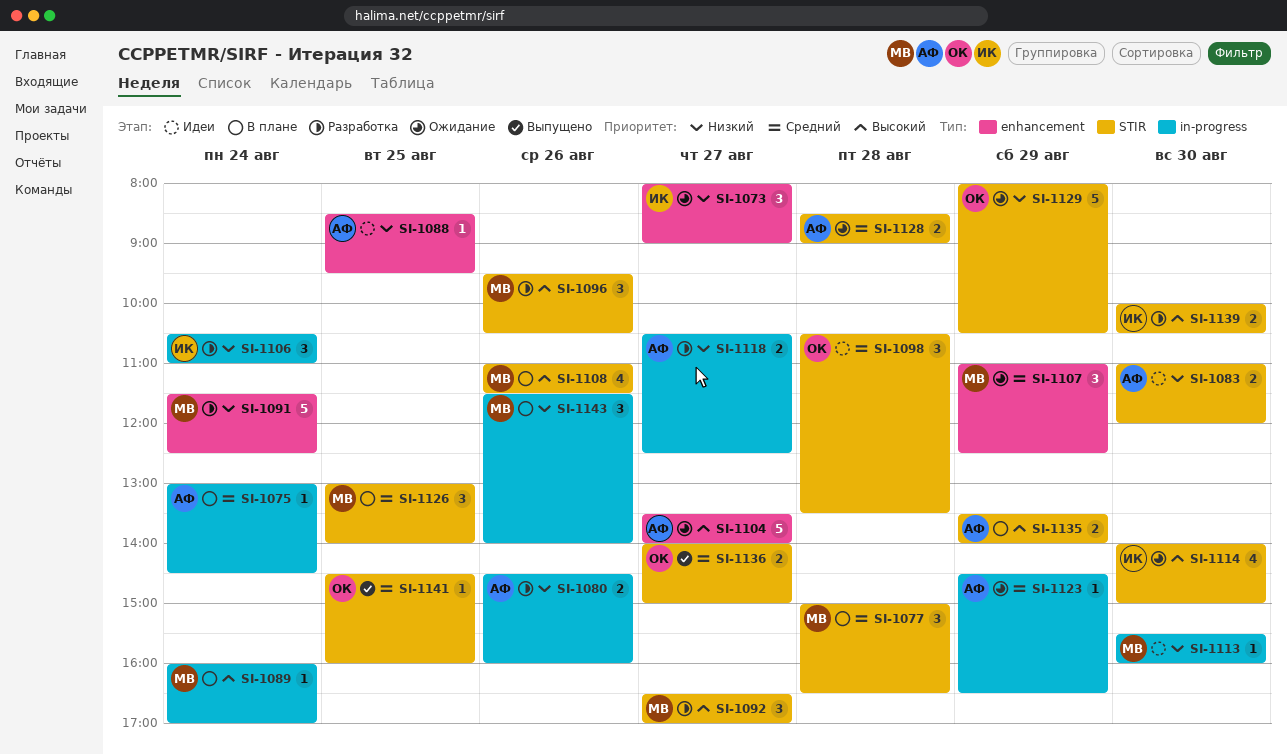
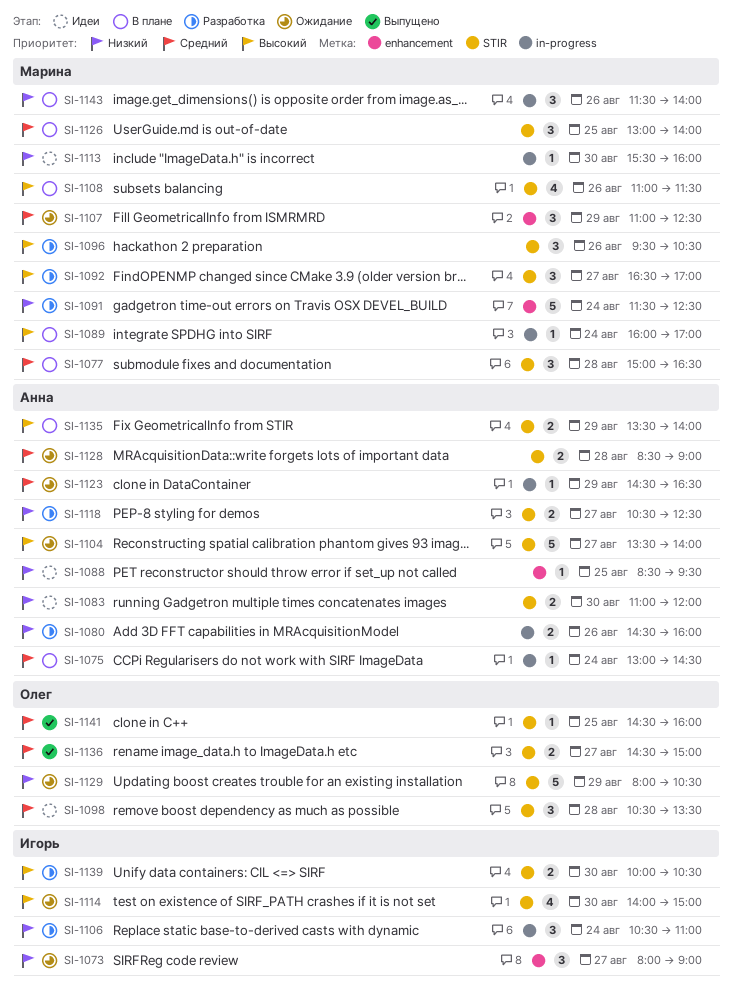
SI-1104, label: enhancement -> STIR
SI-1118, label: in-progress -> STIR
SI-1136, begins: 14:00 -> 14:30

